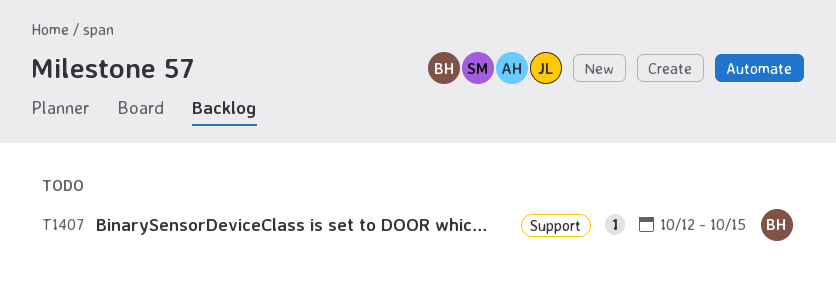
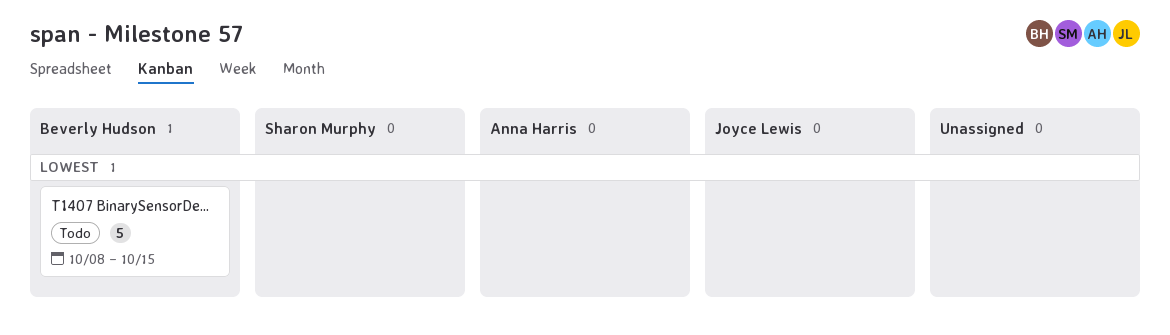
T1407, estimate: 1 -> 5
T1407, start: Oct 12 -> Oct 8

